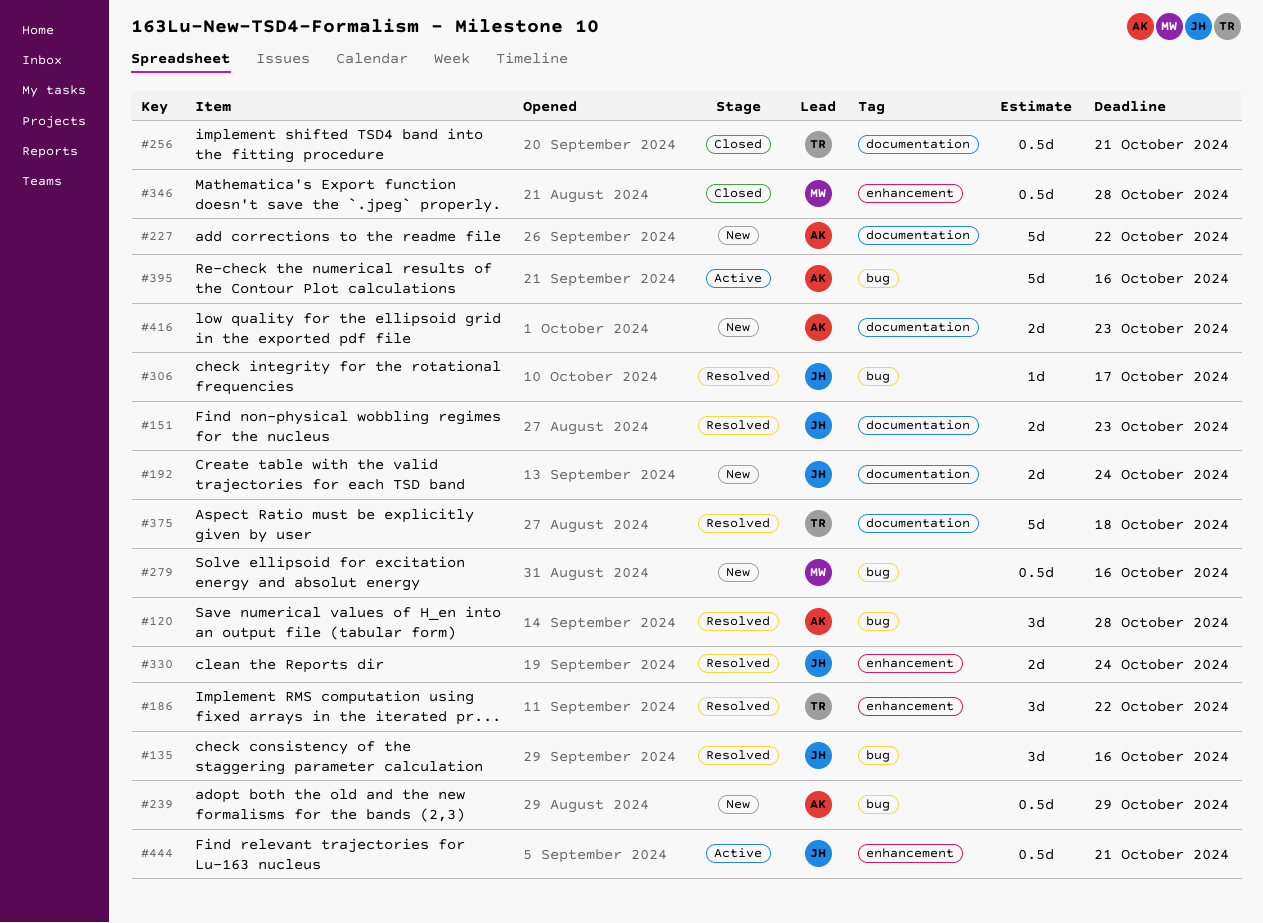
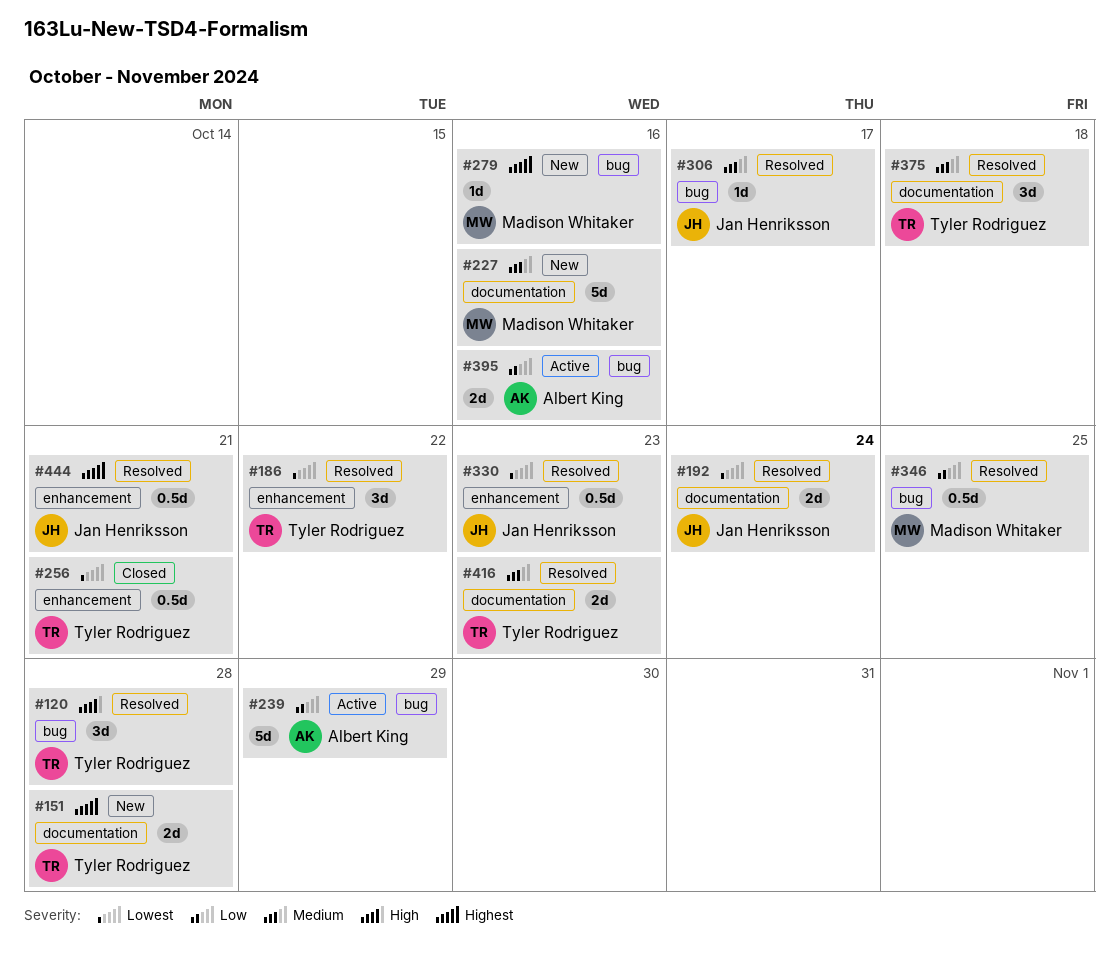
#120, owner: Albert King -> Tyler Rodriguez
#135: present -> none
#151, status: Resolved -> New
#151, owner: Jan Henriksson -> Tyler Rodriguez
#151, due: Oct 23 -> Oct 28
#192, status: New -> Resolved
#227, owner: Albert King -> Madison Whitaker
#227, due: Oct 22 -> Oct 16
#239, status: New -> Active
#239, estimate: 0.5d -> 5d
#256, label: documentation -> enhancement
#279, estimate: 0.5d -> 1d
#330, estimate: 2d -> 0.5d
#330, due: Oct 24 -> Oct 23
#346, status: Closed -> Resolved
#346, label: enhancement -> bug
#346, due: Oct 28 -> Oct 25
#375, estimate: 5d -> 3d
#395, estimate: 5d -> 2d
#416, status: New -> Resolved
#416, owner: Albert King -> Tyler Rodriguez
#444, status: Active -> Resolved

